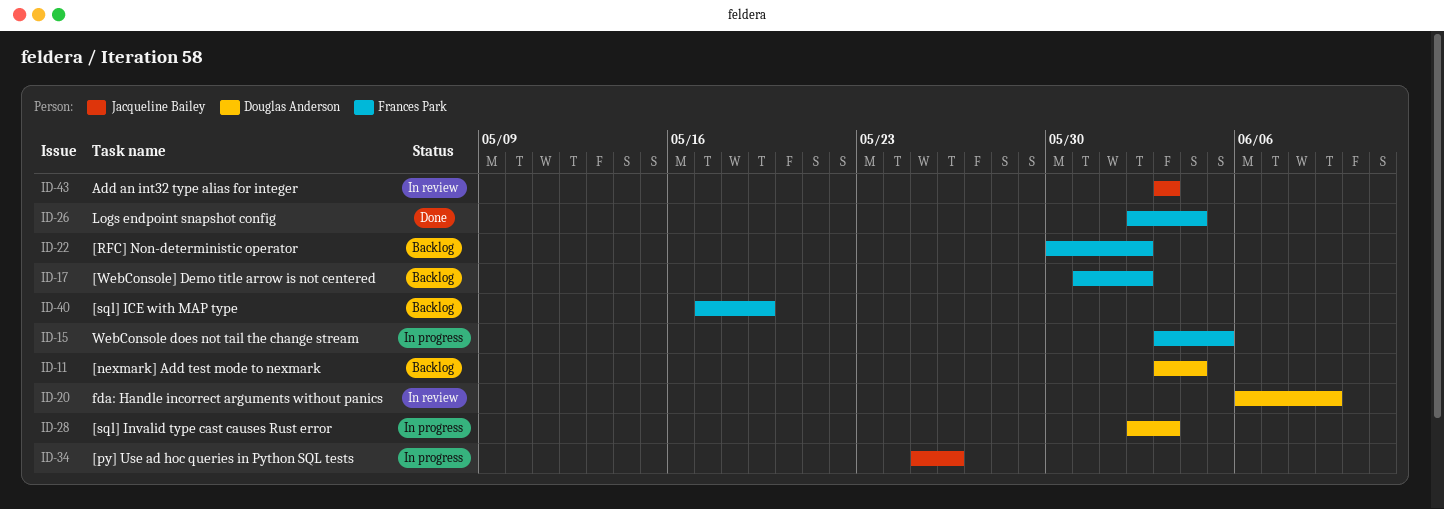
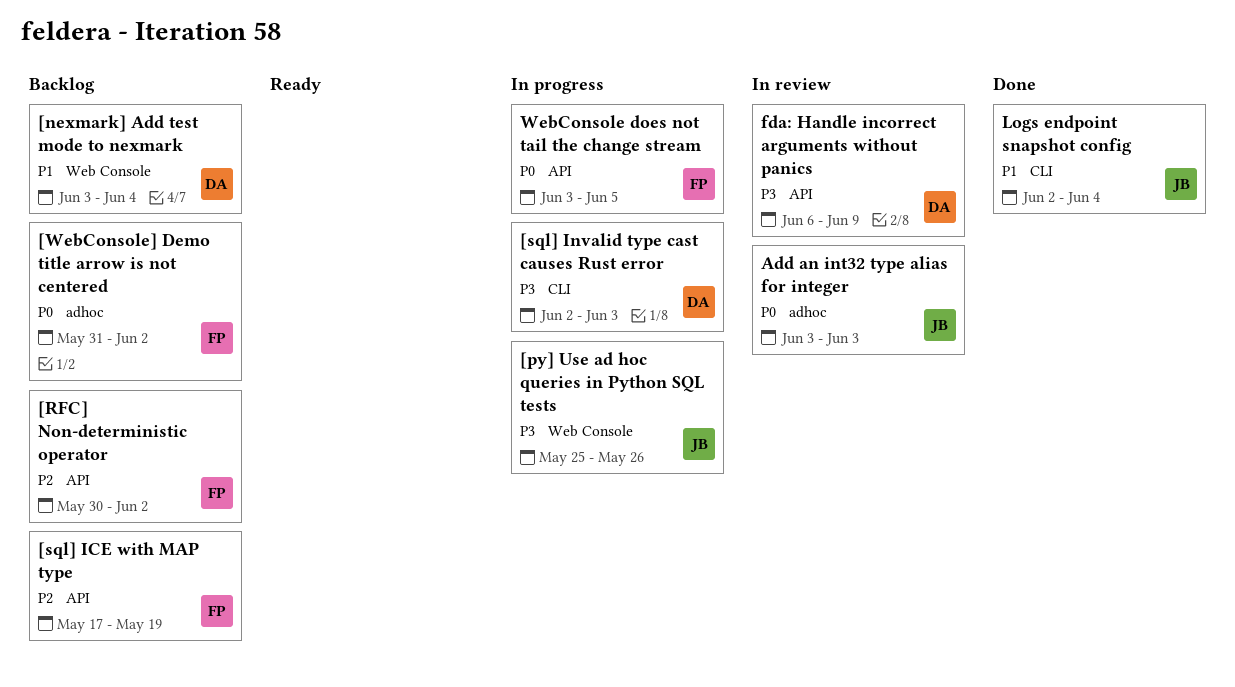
Logs endpoint snapshot config, owner: Frances Park -> Jacqueline Bailey

